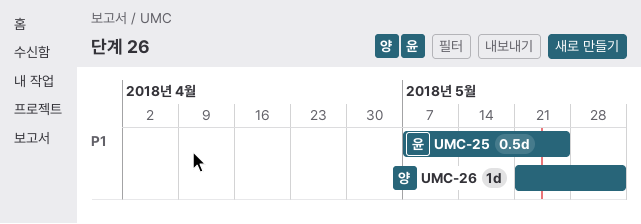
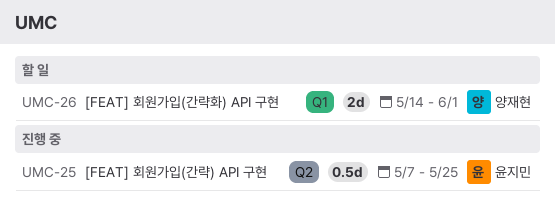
UMC-26, estimate: 1d -> 2d
UMC-26, start: May 21 -> May 14

